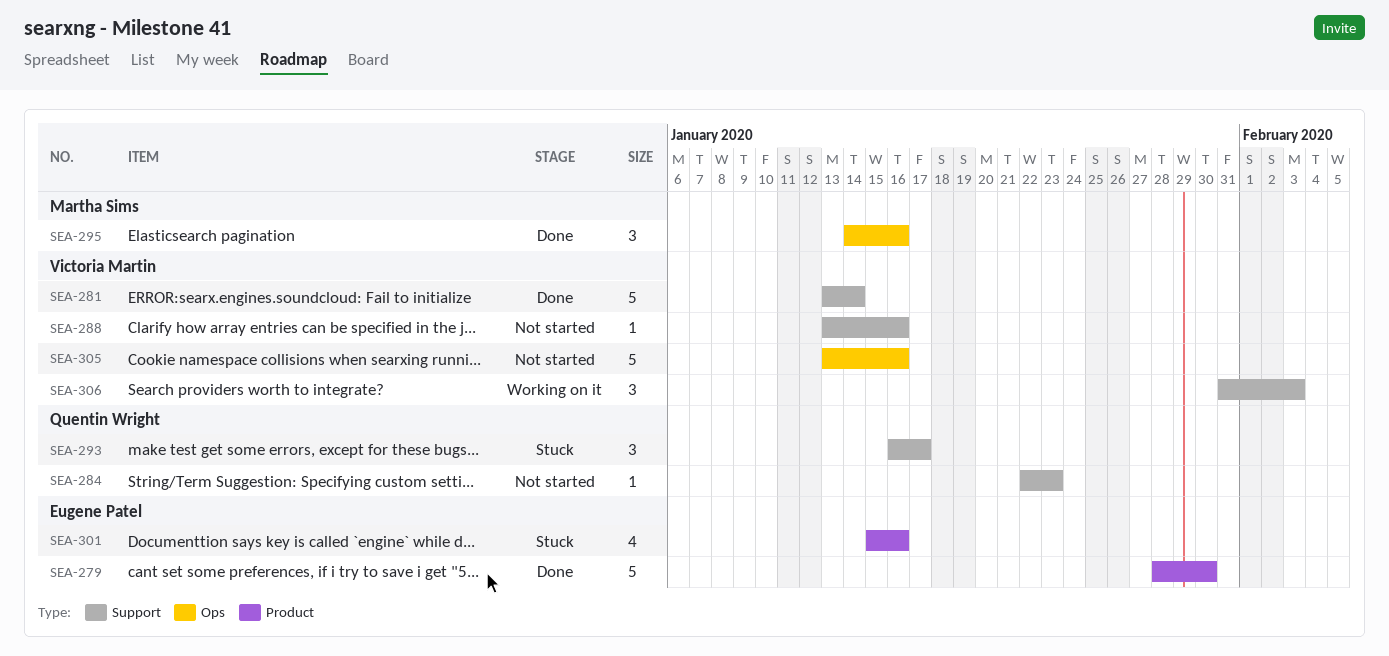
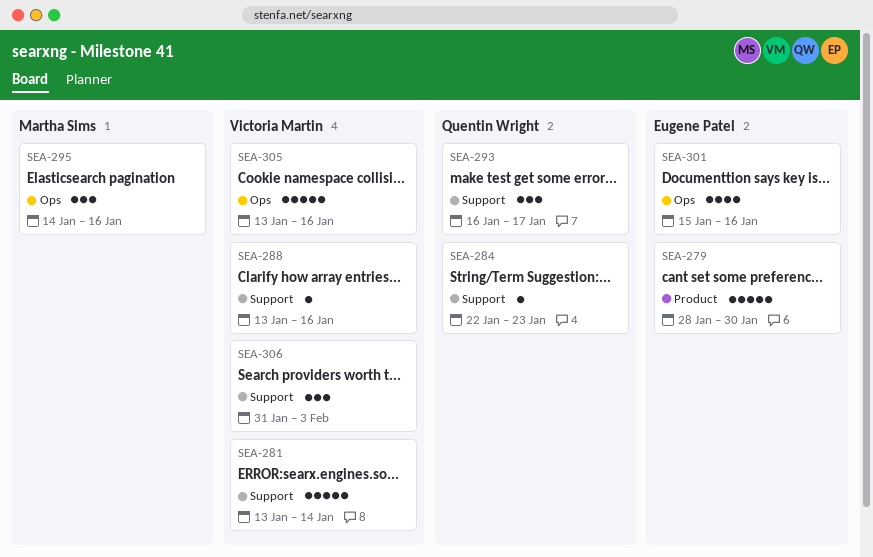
SEA-301, label: Product -> Ops

